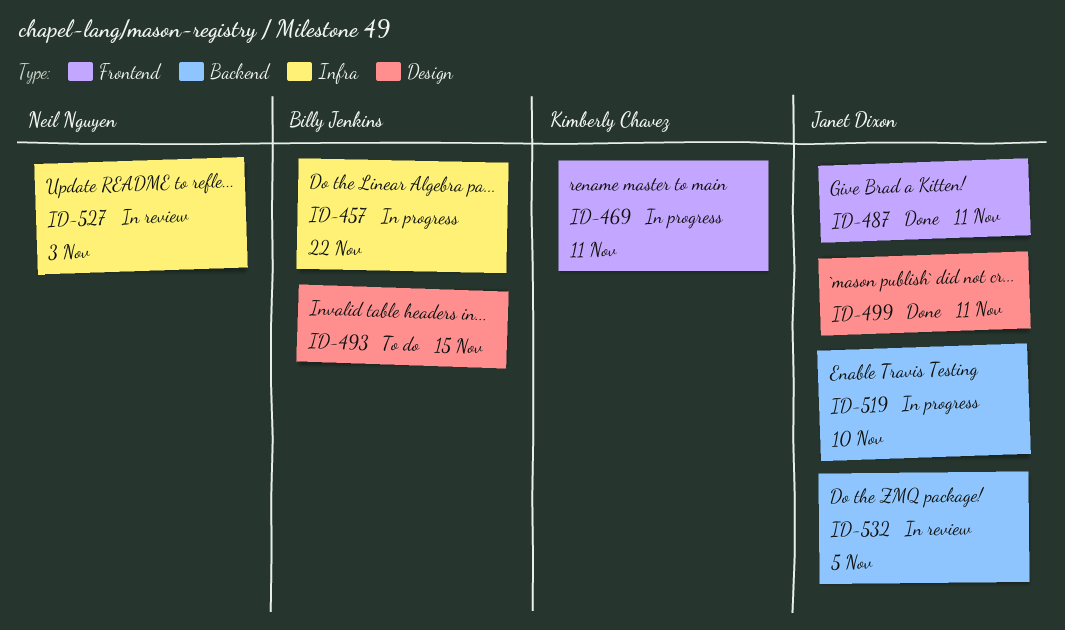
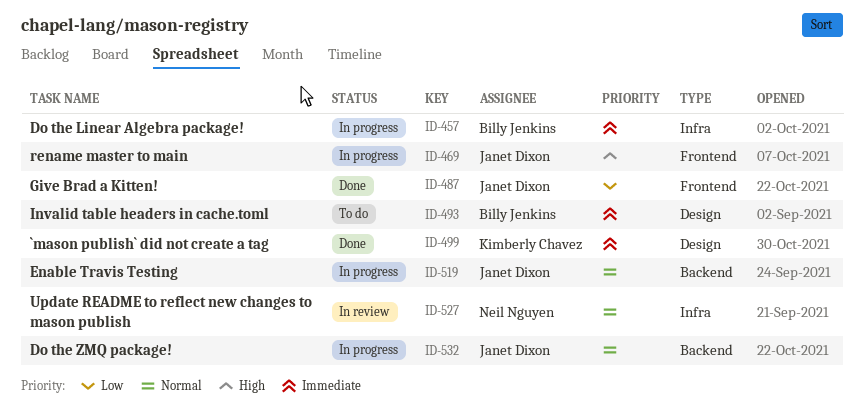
ID-469, owner: Kimberly Chavez -> Janet Dixon
ID-499, owner: Janet Dixon -> Kimberly Chavez
ID-532, status: In review -> In progress

